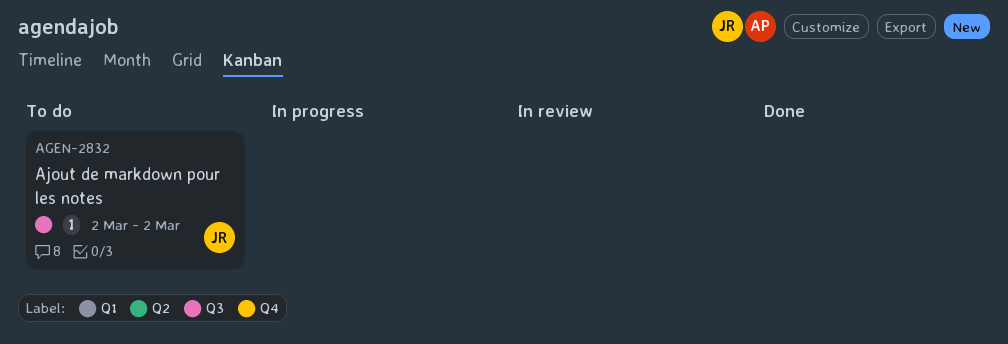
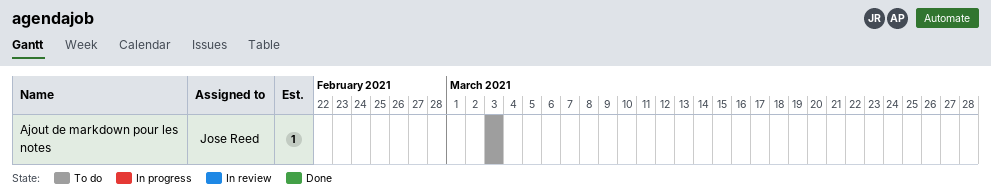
Ajout de markdown pour les notes, start: Mar 2 -> Mar 3
Ajout de markdown pour les notes, due: Mar 2 -> Mar 3

